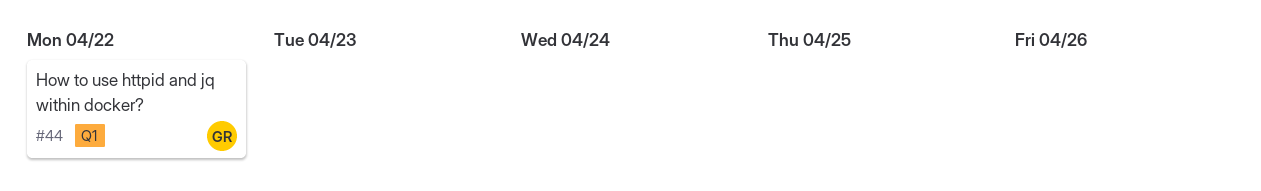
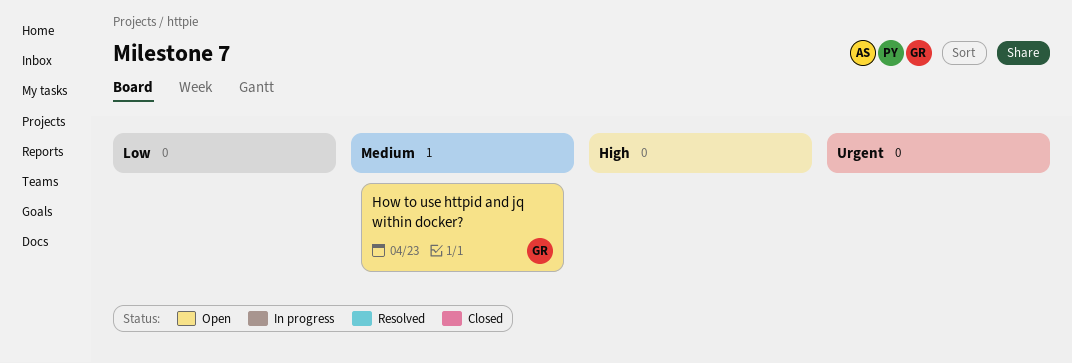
How to use httpid and jq within docker?, due: Apr 22 -> Apr 23

